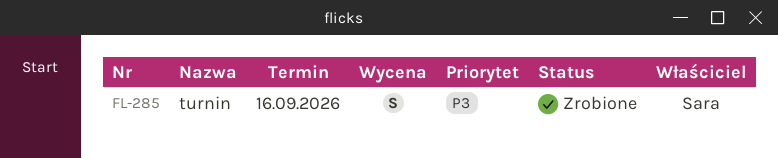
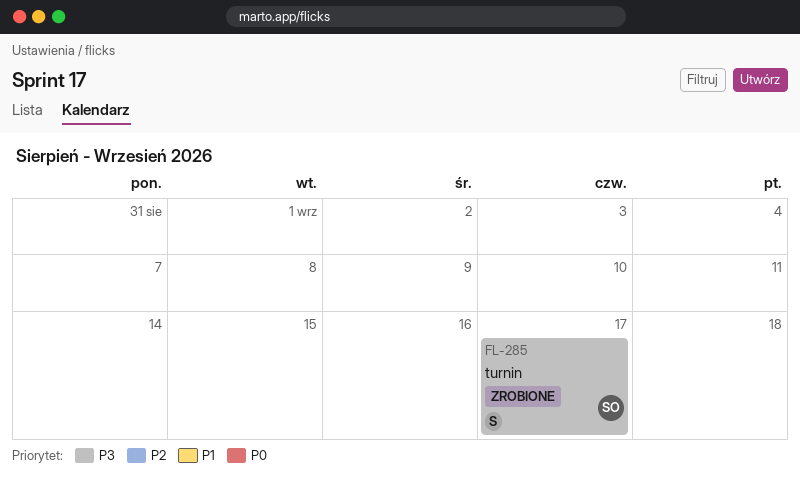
FL-285, due: Sep 16 -> Sep 17

